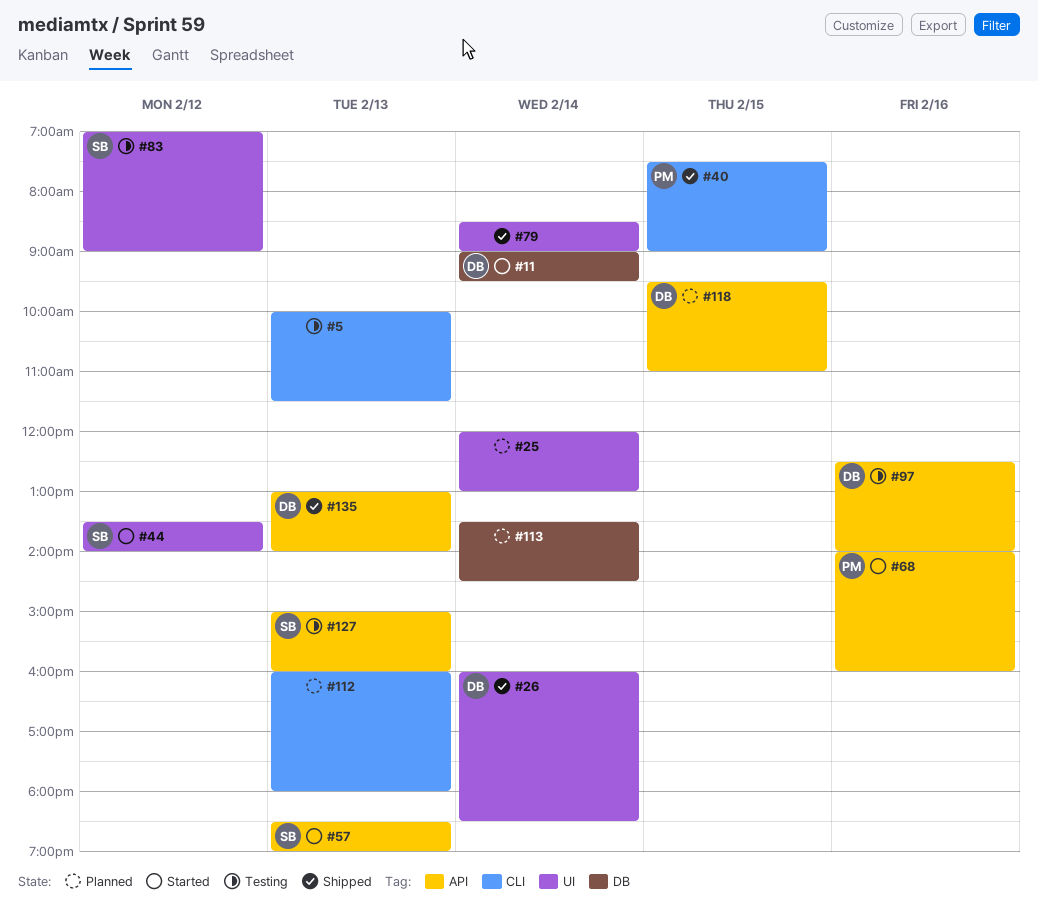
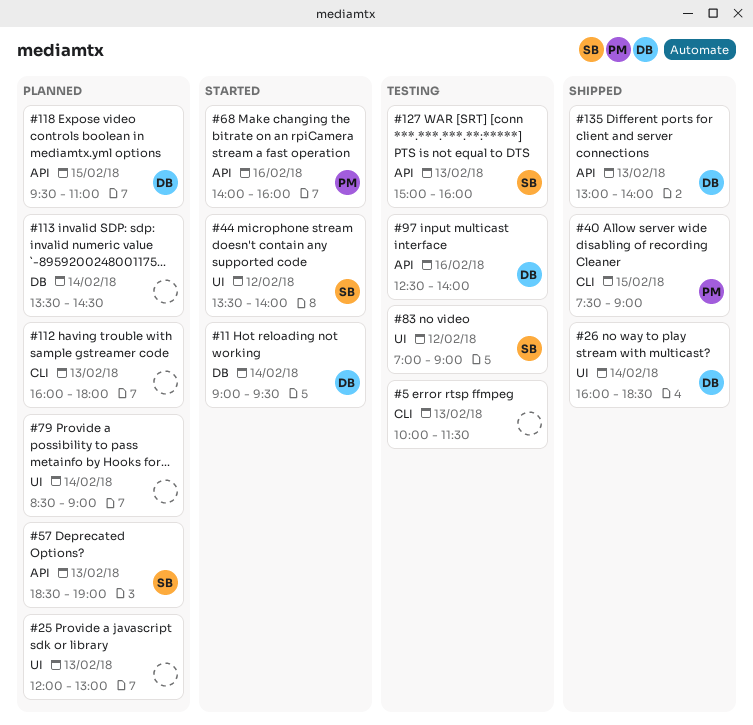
#25, day: Feb 14 -> Feb 13
#57, status: Started -> Planned
#79, status: Shipped -> Planned

